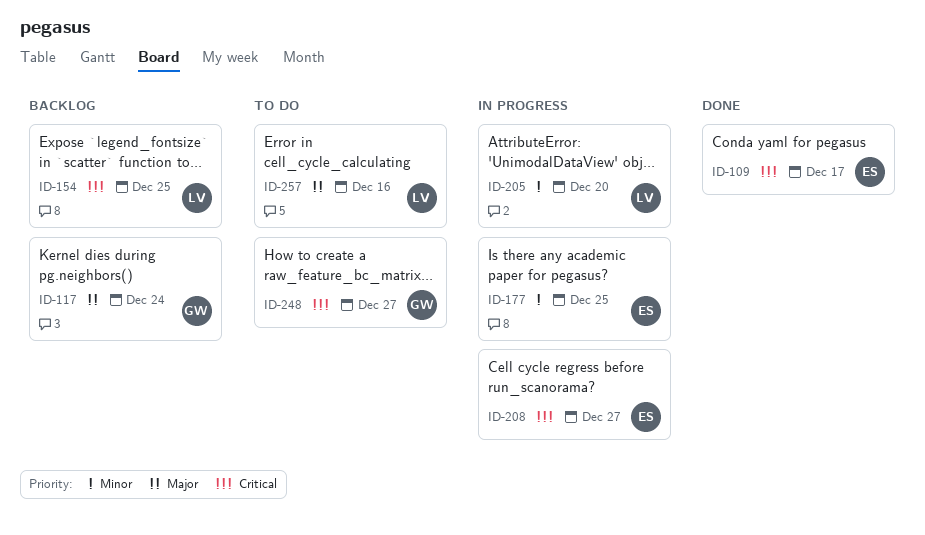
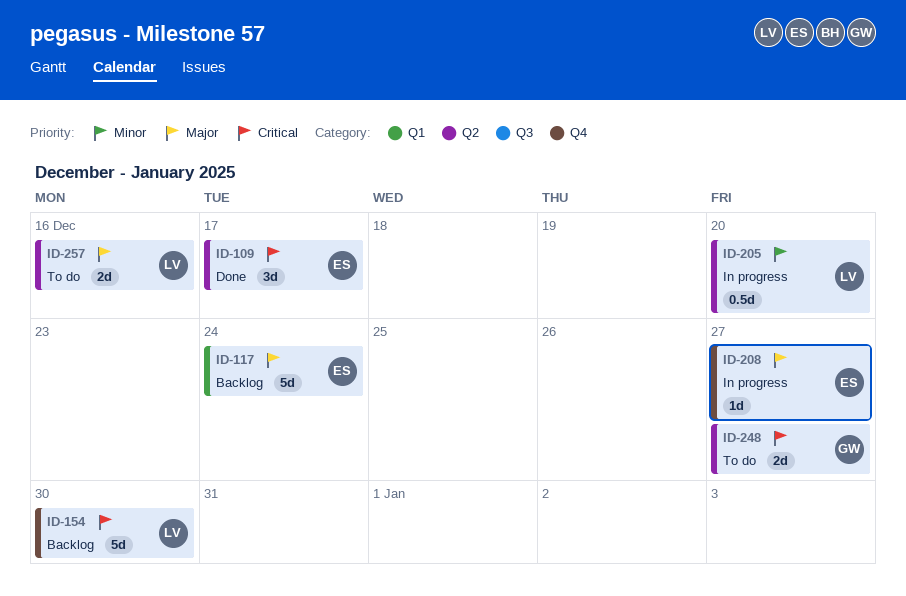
ID-117, owner: GW -> ES
ID-154, due: Dec 25 -> Dec 30
ID-177: present -> none
ID-208, priority: Critical -> Major

